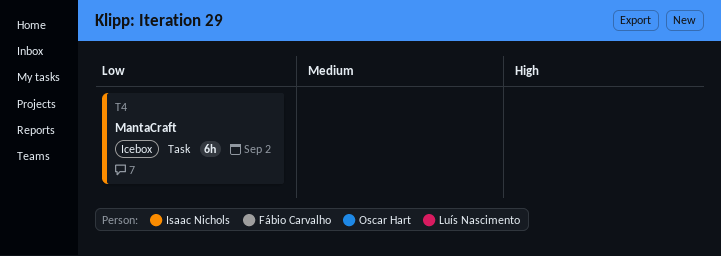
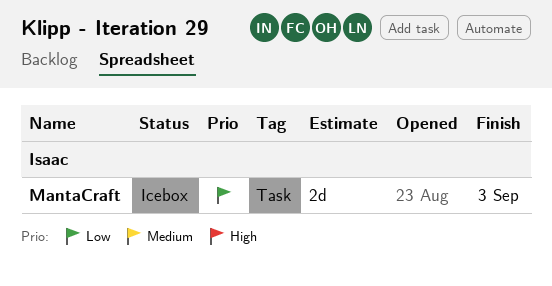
MantaCraft, estimate: 6h -> 2d
MantaCraft, due: Sep 2 -> Sep 3

